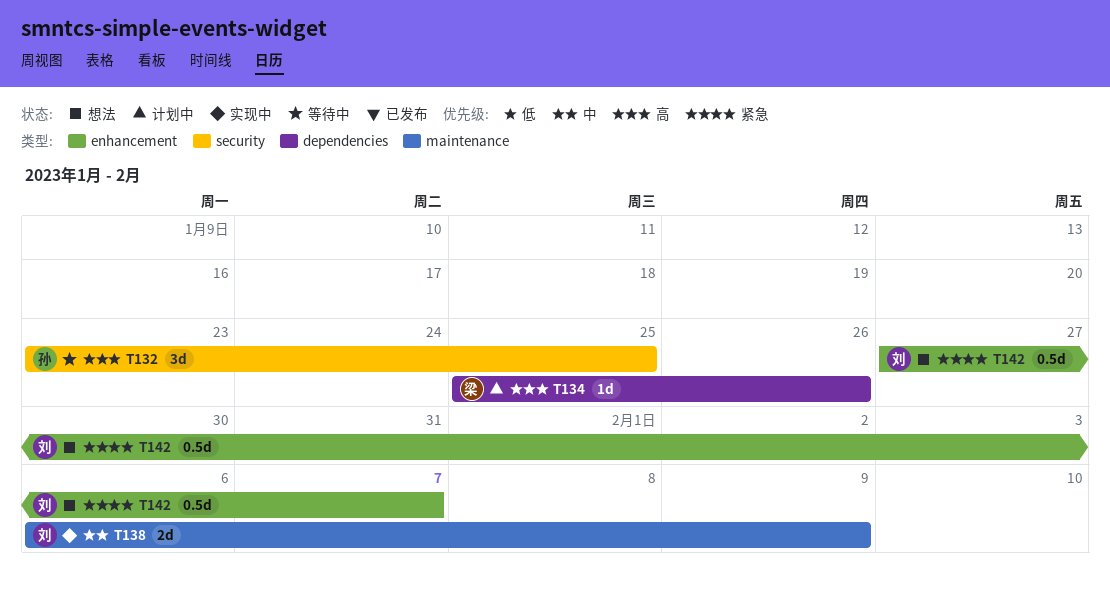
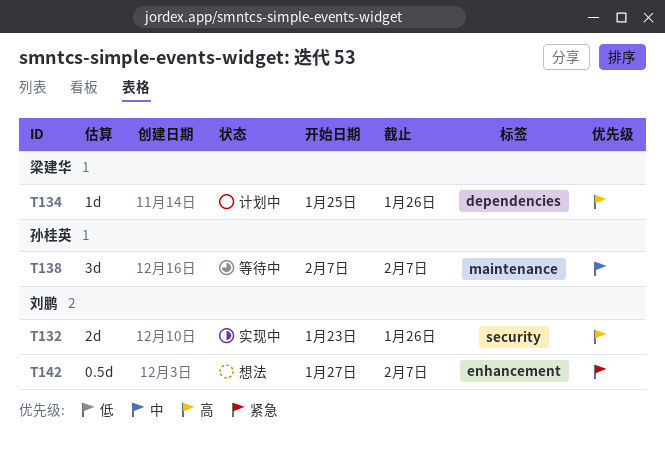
T132, status: 等待中 -> 实现中
T132, owner: 孙桂英 -> 刘鹏
T132, estimate: 3d -> 2d
T132, due: Jan 25 -> Jan 26
T138, status: 实现中 -> 等待中
T138, owner: 刘鹏 -> 孙桂英
T138, estimate: 2d -> 3d
T138, start: Feb 6 -> Feb 7
T138, due: Feb 9 -> Feb 7

